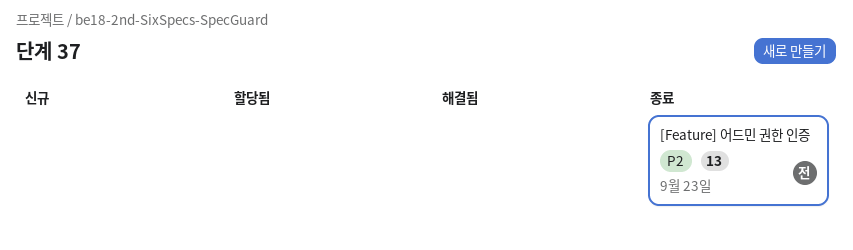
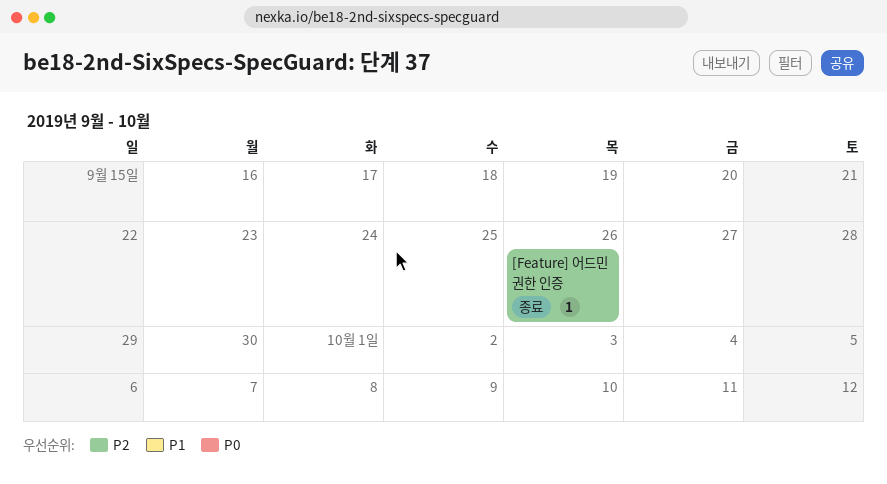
[Feature] 어드민 권한 인증, estimate: 13 -> 1
[Feature] 어드민 권한 인증, due: Sep 23 -> Sep 26

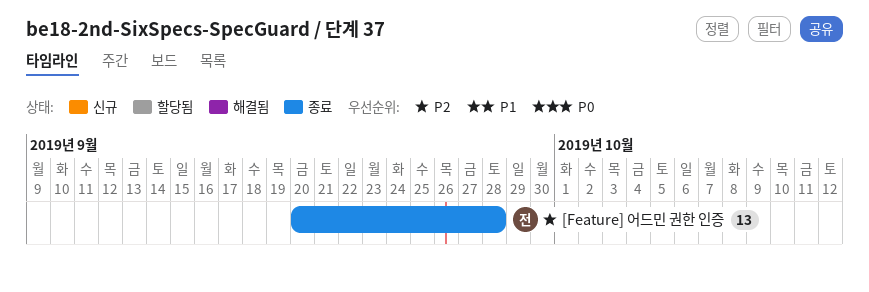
[Feature] 어드민 권한 인증, estimate: 1 -> 13
[Feature] 어드민 권한 인증, due: Sep 26 -> Sep 28

